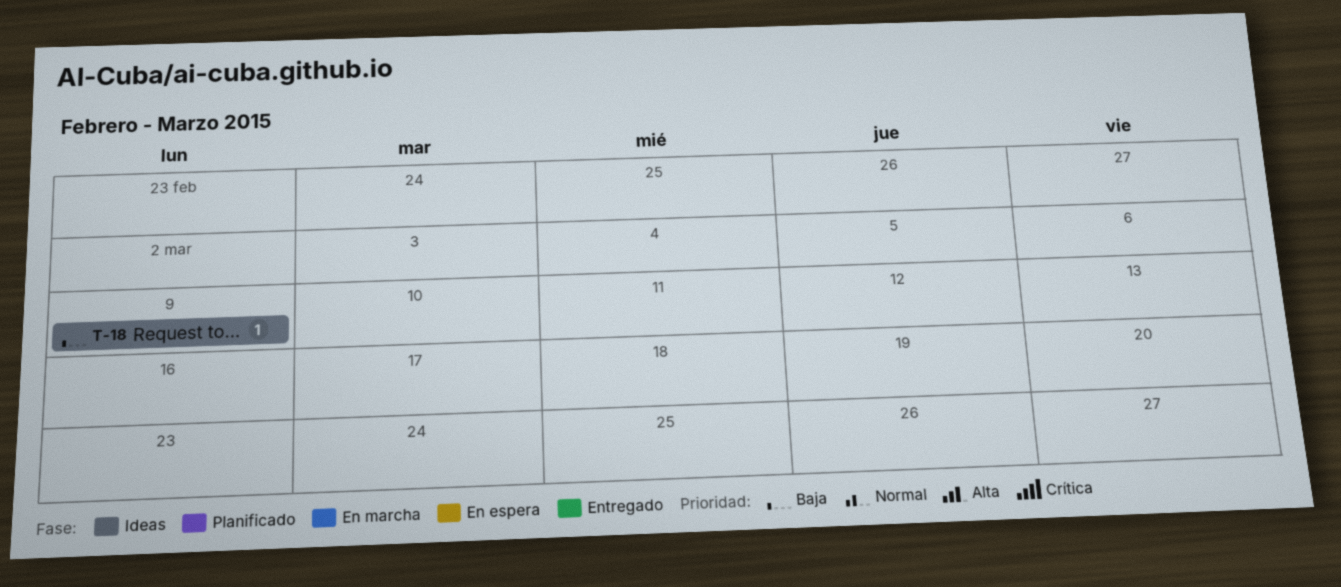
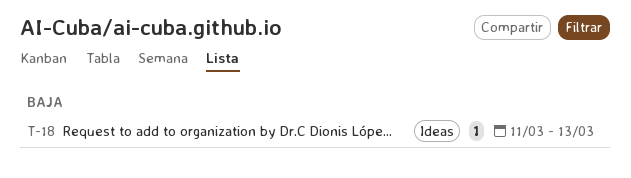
T-18, start: Mar 9 -> Mar 11
T-18, due: Mar 9 -> Mar 13

